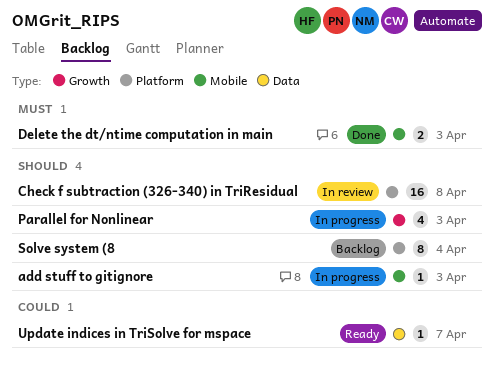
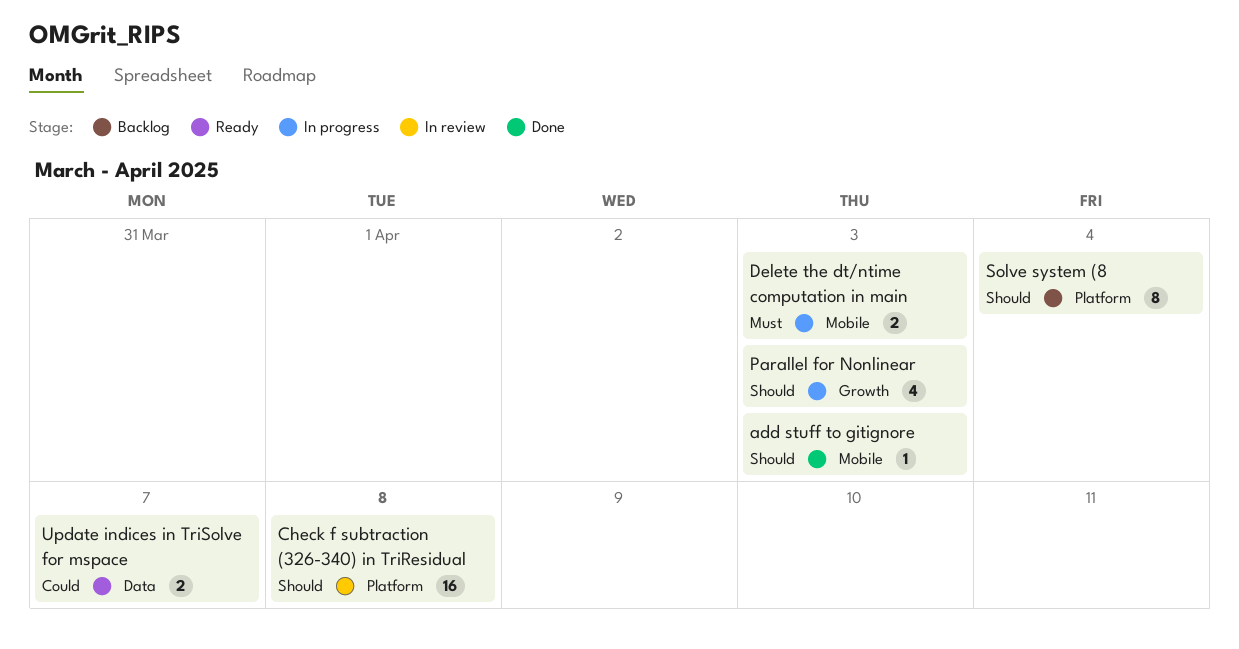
add stuff to gitignore, status: In progress -> Done
Delete the dt/ntime computation in main, status: Done -> In progress
Update indices in TriSolve for mspace, estimate: 1 -> 2

